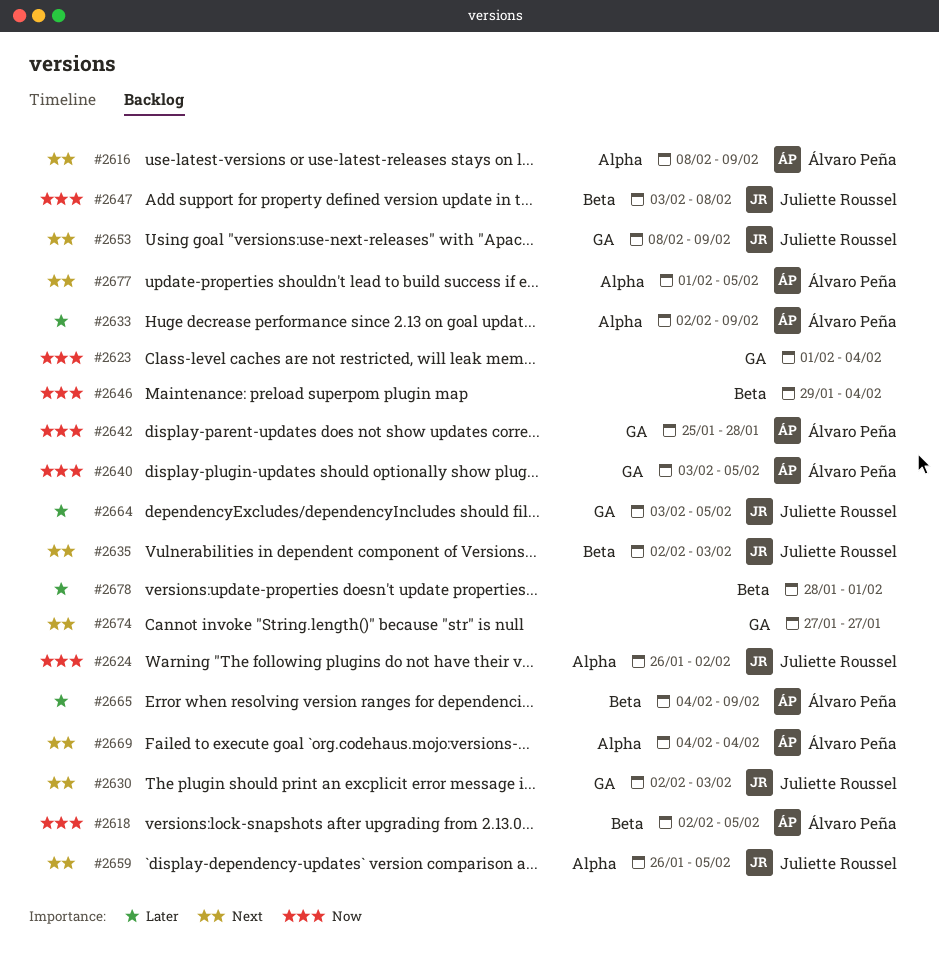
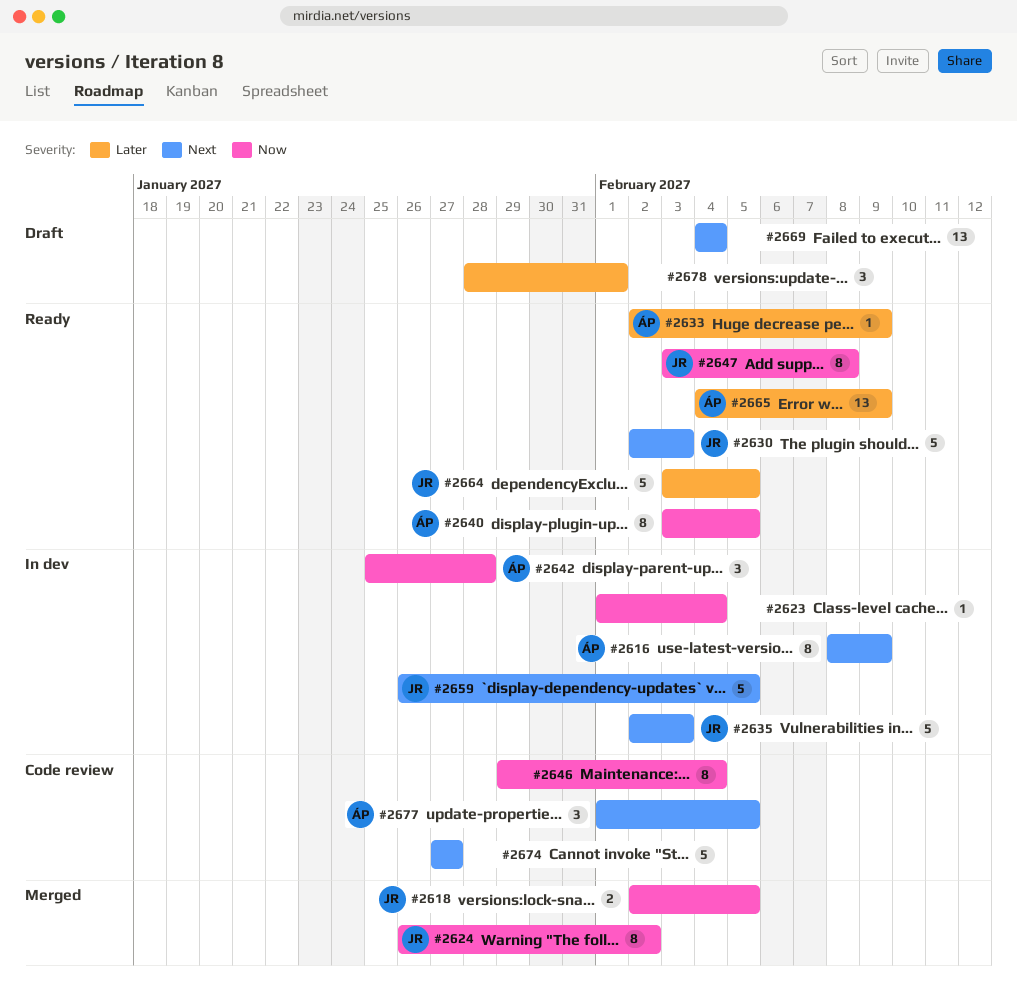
#2618, owner: Álvaro Peña -> Juliette Roussel
#2653: present -> none
#2669, owner: Álvaro Peña -> none

